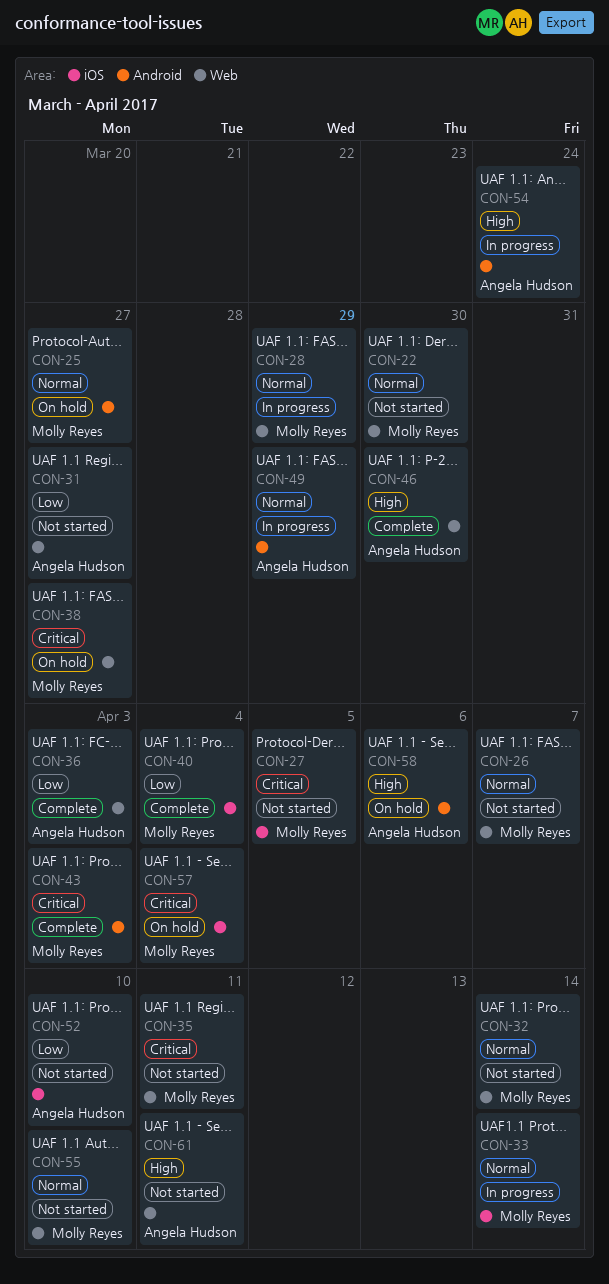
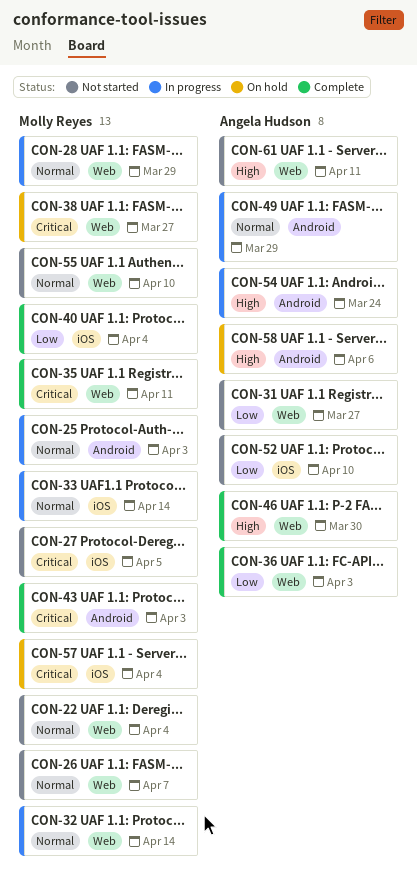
CON-22, due: Mar 30 -> Apr 4
CON-25, status: On hold -> In progress
CON-25, due: Mar 27 -> Apr 3
CON-32, status: Not started -> In progress
CON-35, status: Not started -> Complete

